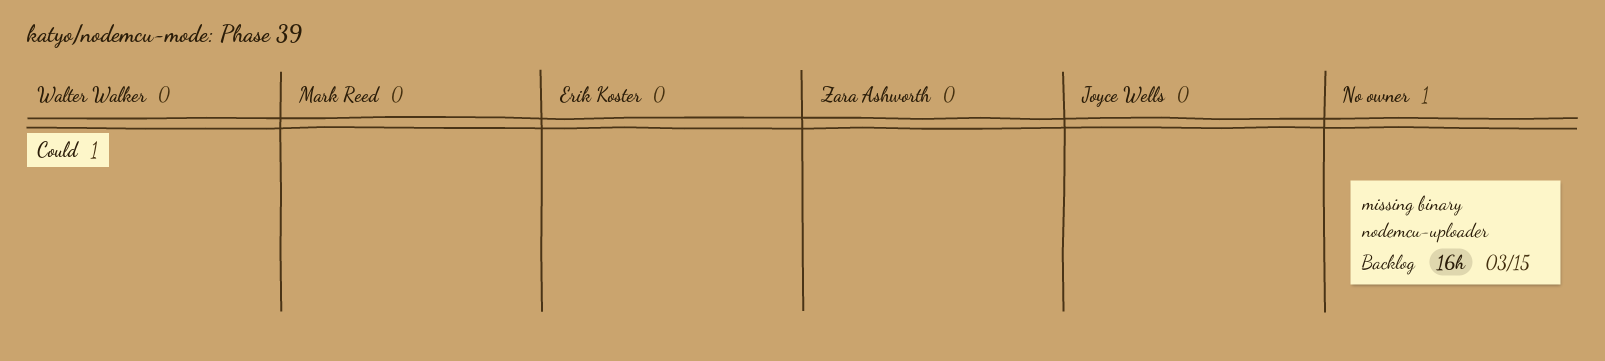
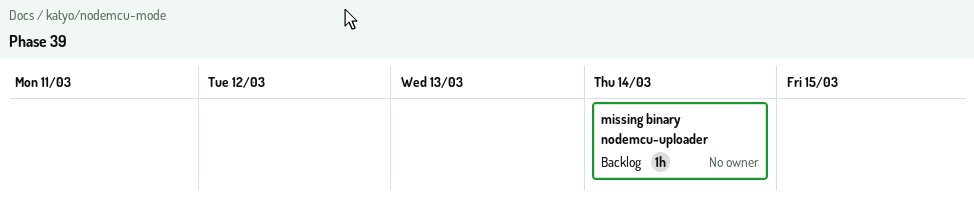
missing binary nodemcu-uploader, estimate: 16h -> 1h
missing binary nodemcu-uploader, due: Mar 15 -> Mar 14

